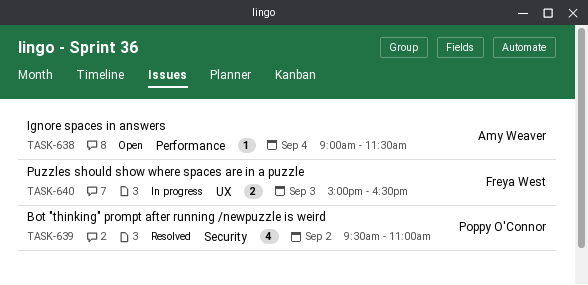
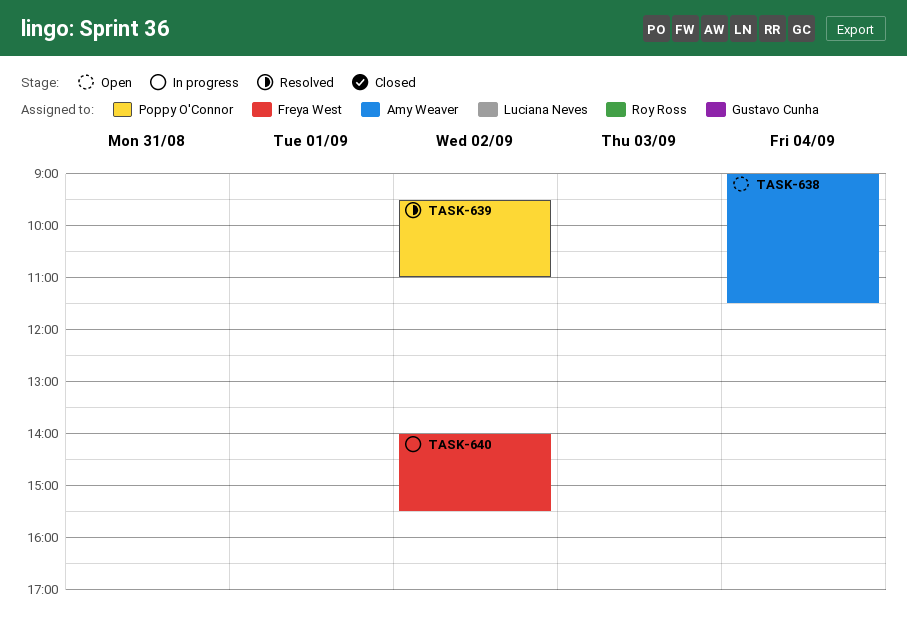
TASK-640, day: Sep 3 -> Sep 2
TASK-640, begins: 15:00 -> 14:00
TASK-640, ends: 16:30 -> 15:30

